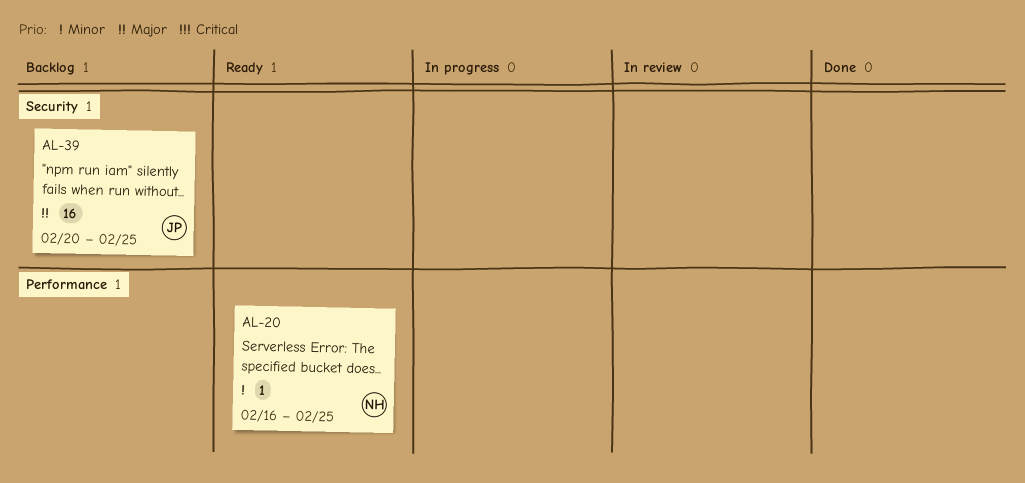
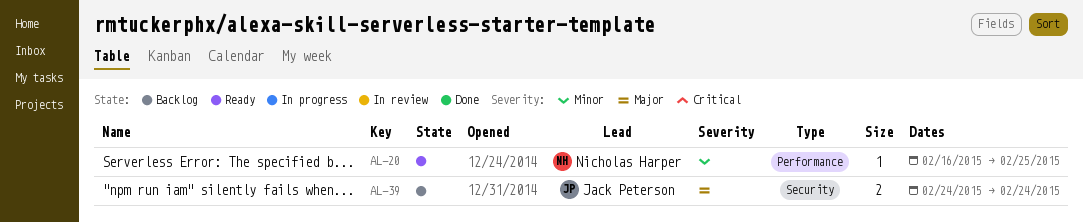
AL-39, estimate: 16 -> 2
AL-39, start: Feb 20 -> Feb 24
AL-39, due: Feb 25 -> Feb 24

